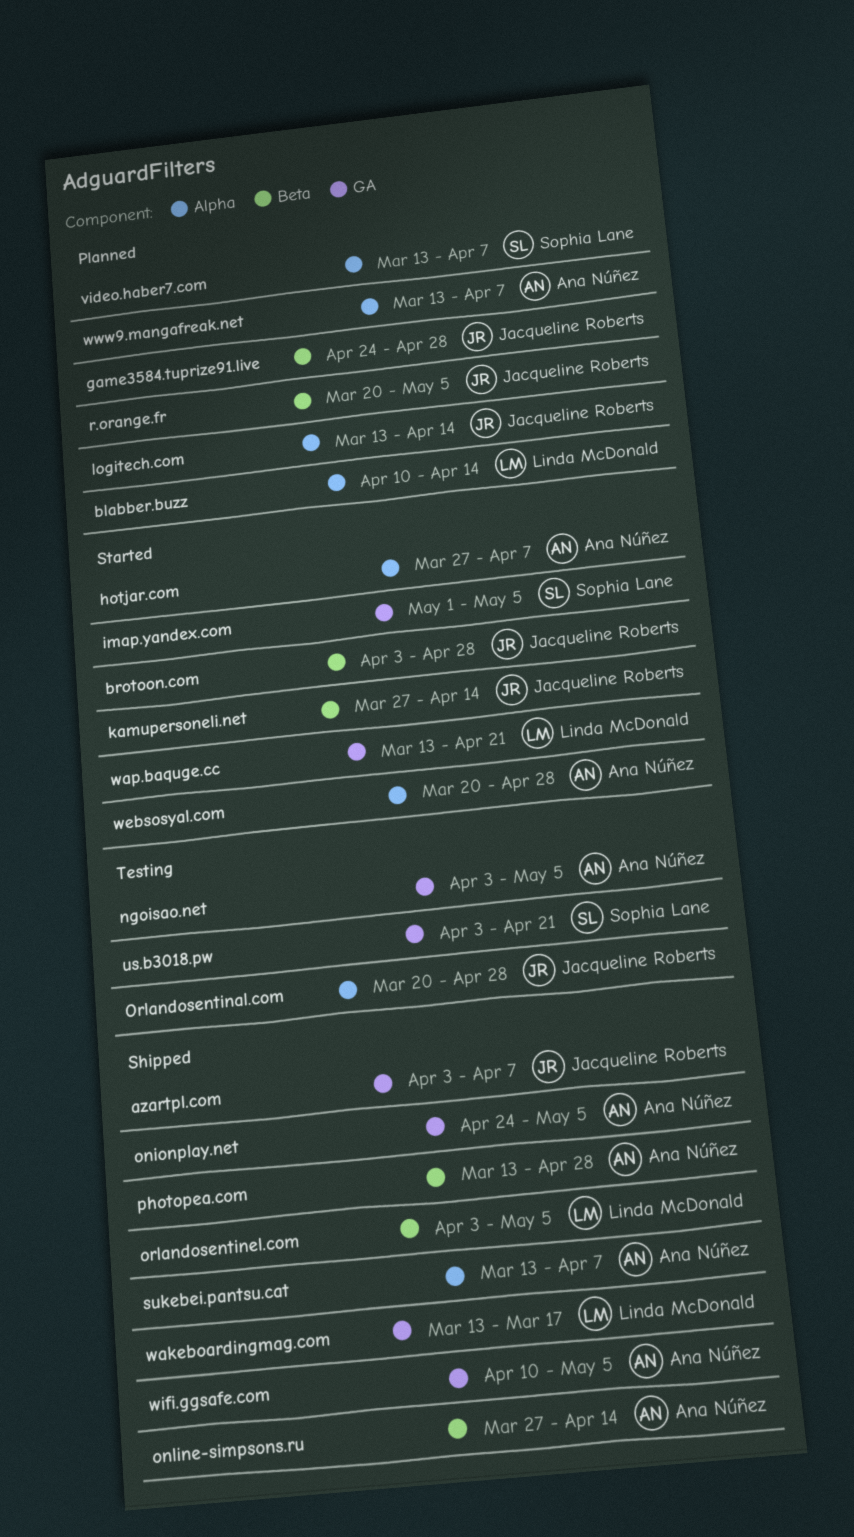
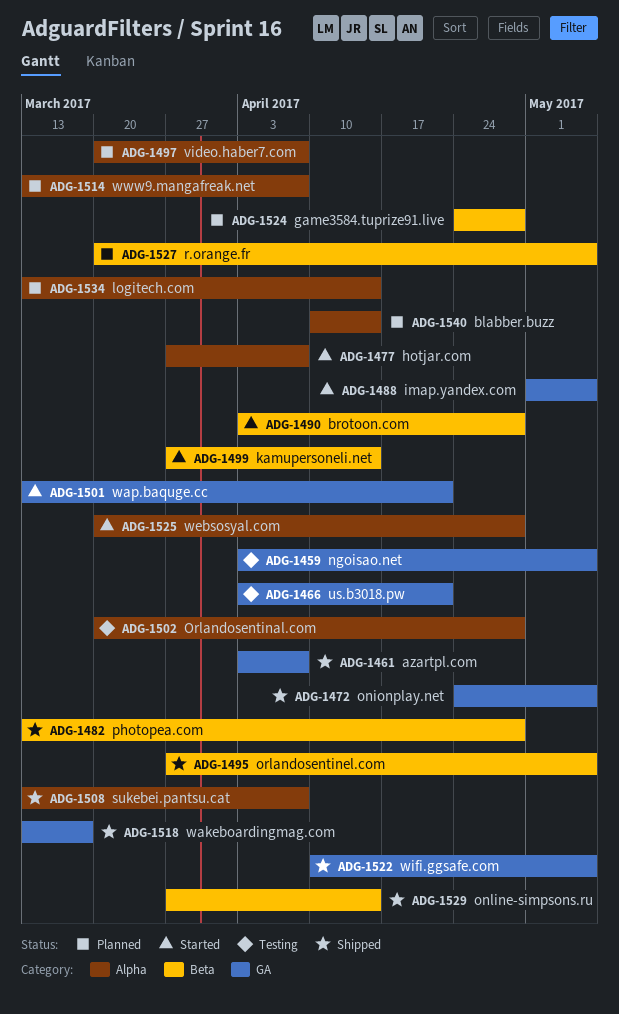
orlandosentinel.com, start: Apr 3 -> Mar 27
video.haber7.com, start: Mar 13 -> Mar 20

